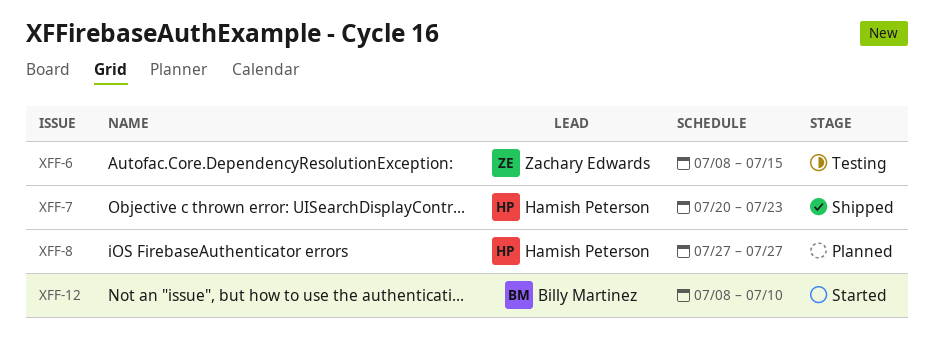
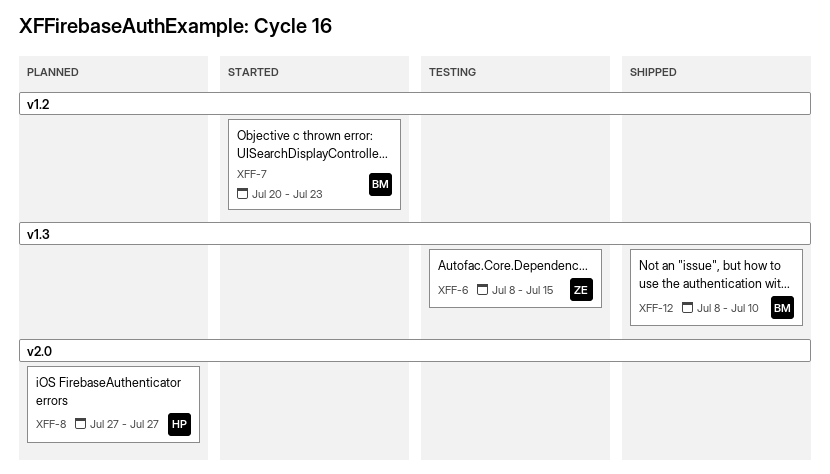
XFF-7, status: Shipped -> Started
XFF-7, owner: Hamish Peterson -> Billy Martinez
XFF-12, status: Started -> Shipped

